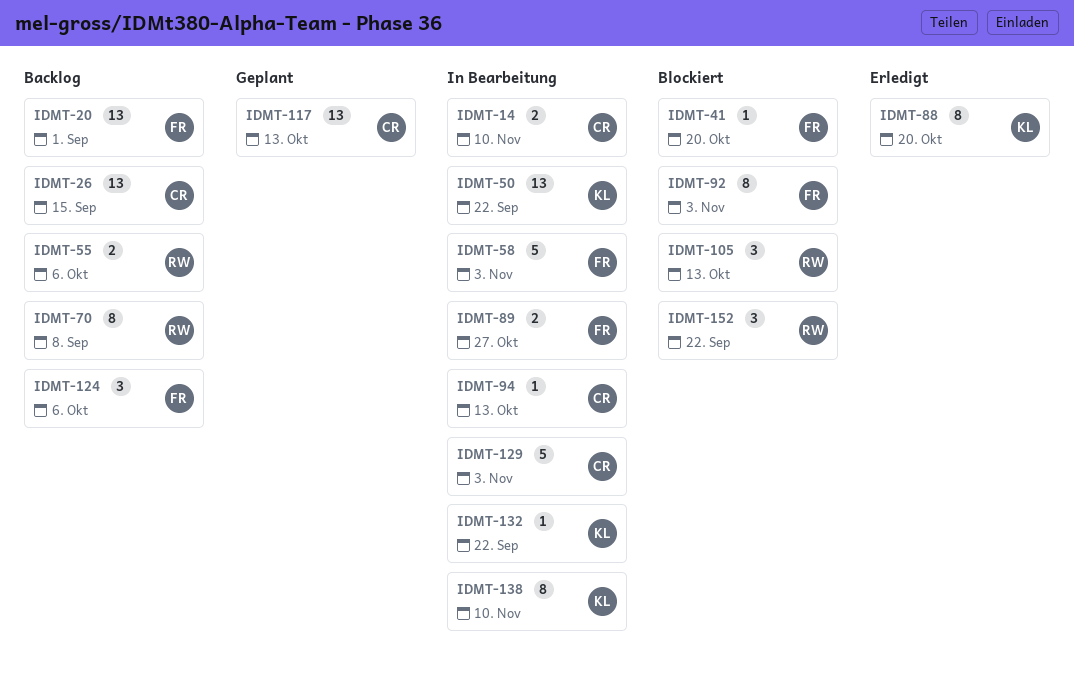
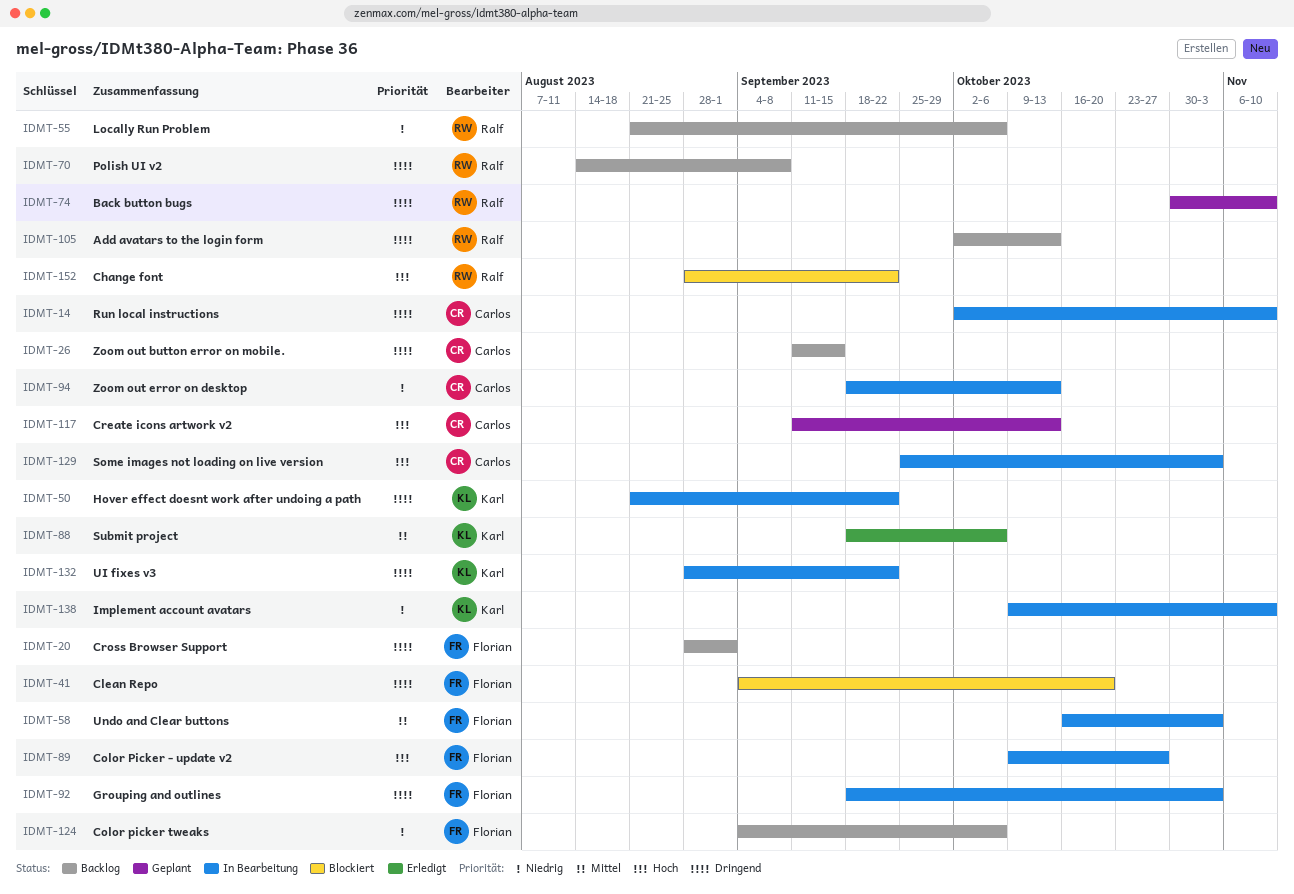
IDMT-74: none -> present
IDMT-88, due: Oct 20 -> Oct 6
IDMT-92, status: Blockiert -> In Bearbeitung
IDMT-105, status: Blockiert -> Backlog

